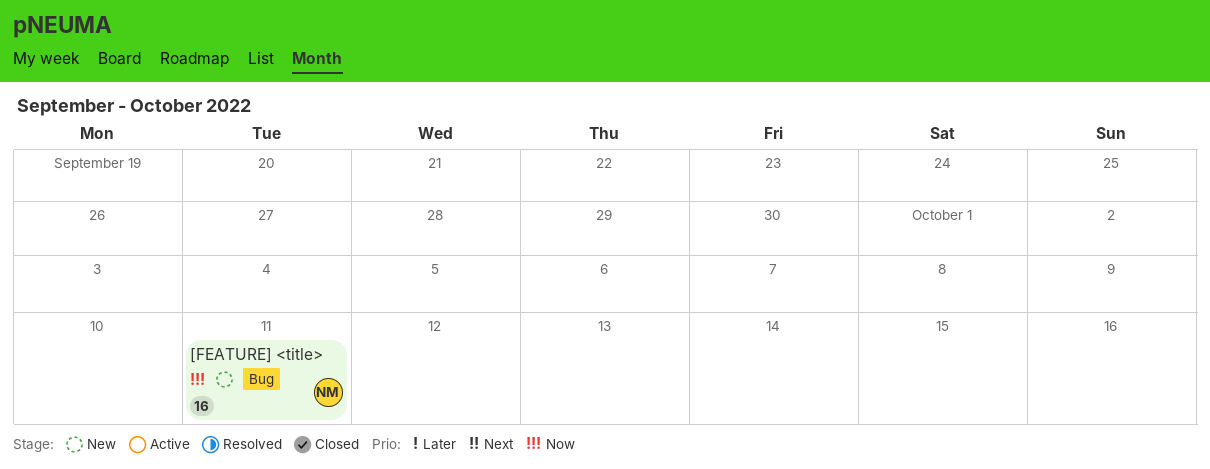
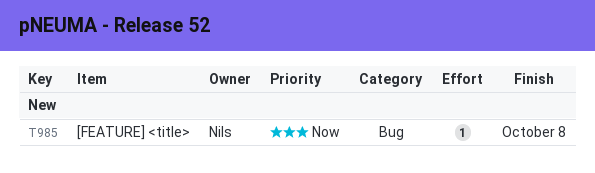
[FEATURE] <title>, estimate: 16 -> 1
[FEATURE] <title>, due: Oct 11 -> Oct 8

